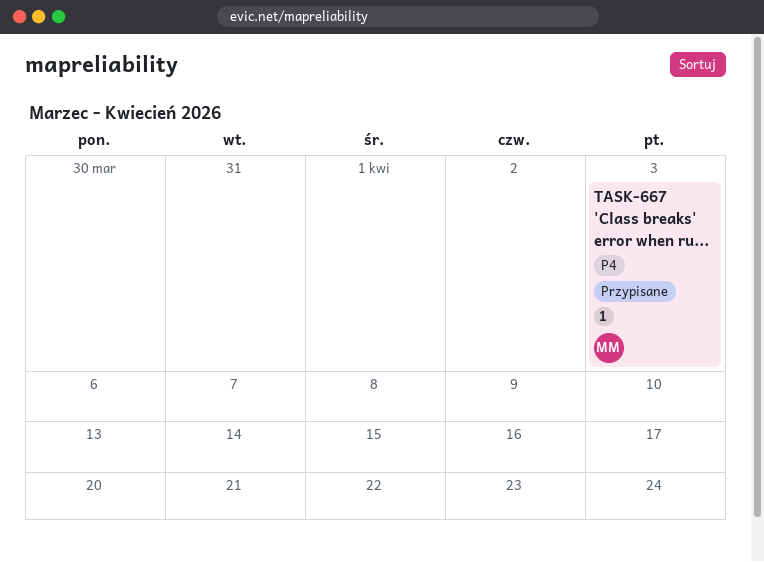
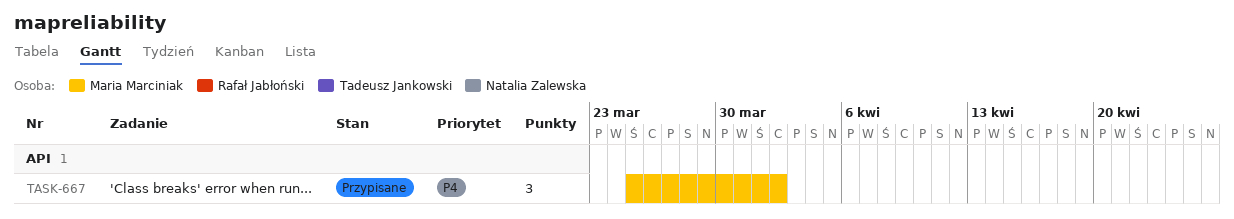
TASK-667, estimate: 1 -> 3
TASK-667, due: Apr 3 -> Apr 2

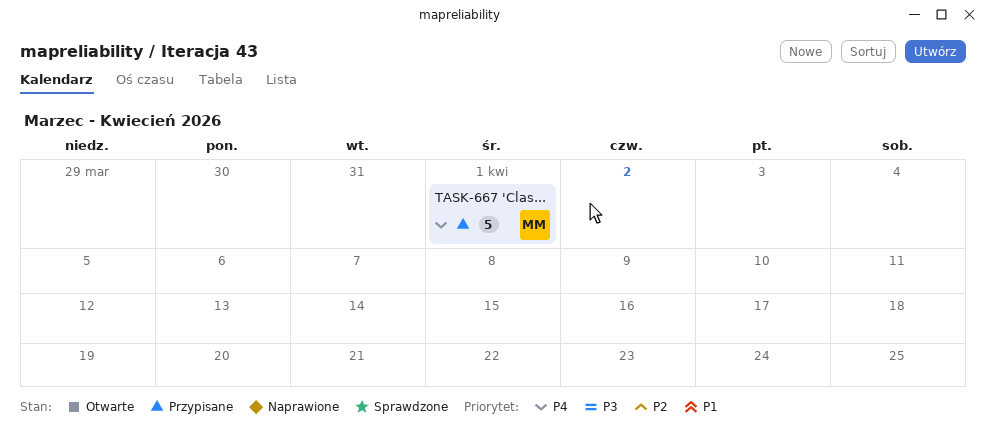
TASK-667, estimate: 3 -> 5
TASK-667, due: Apr 2 -> Apr 1

